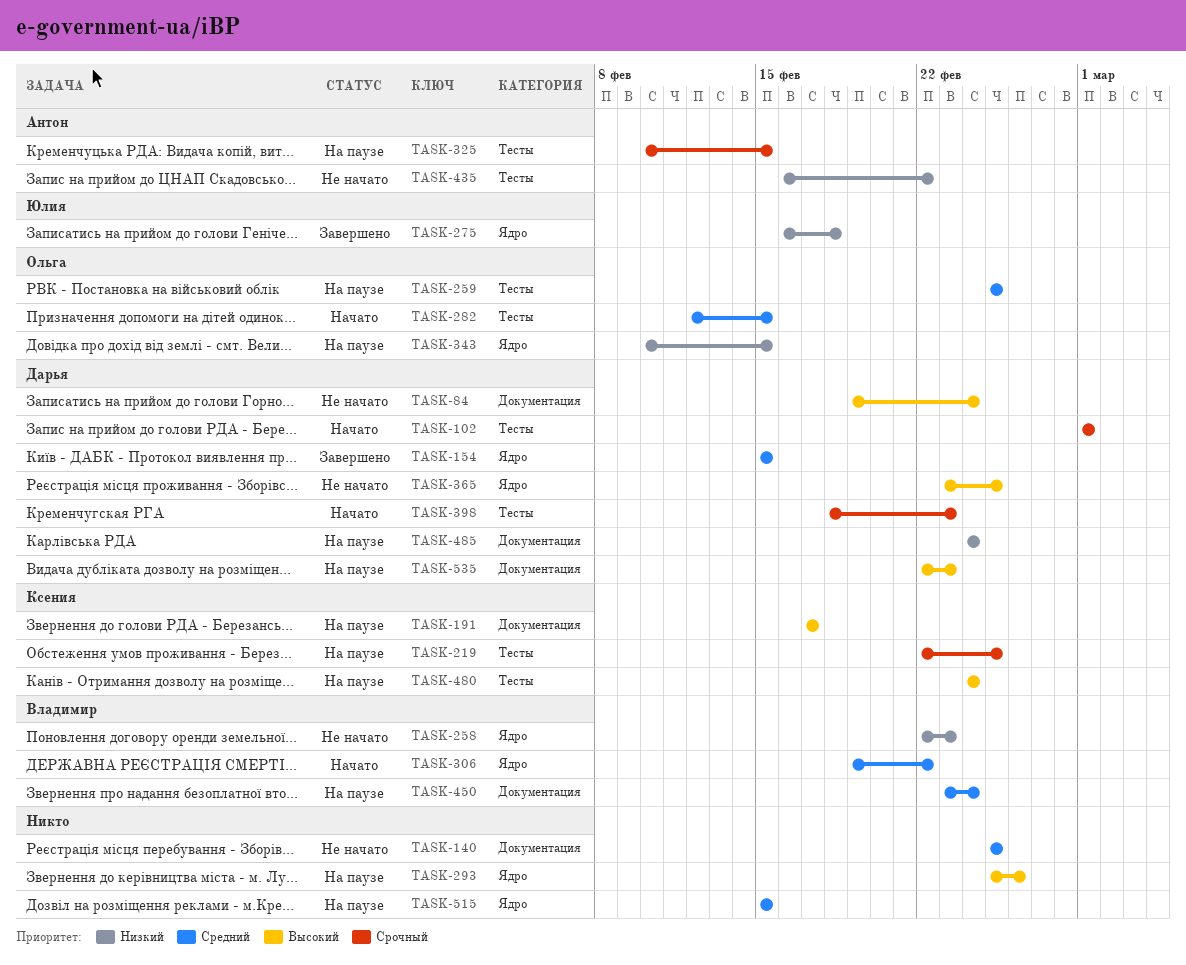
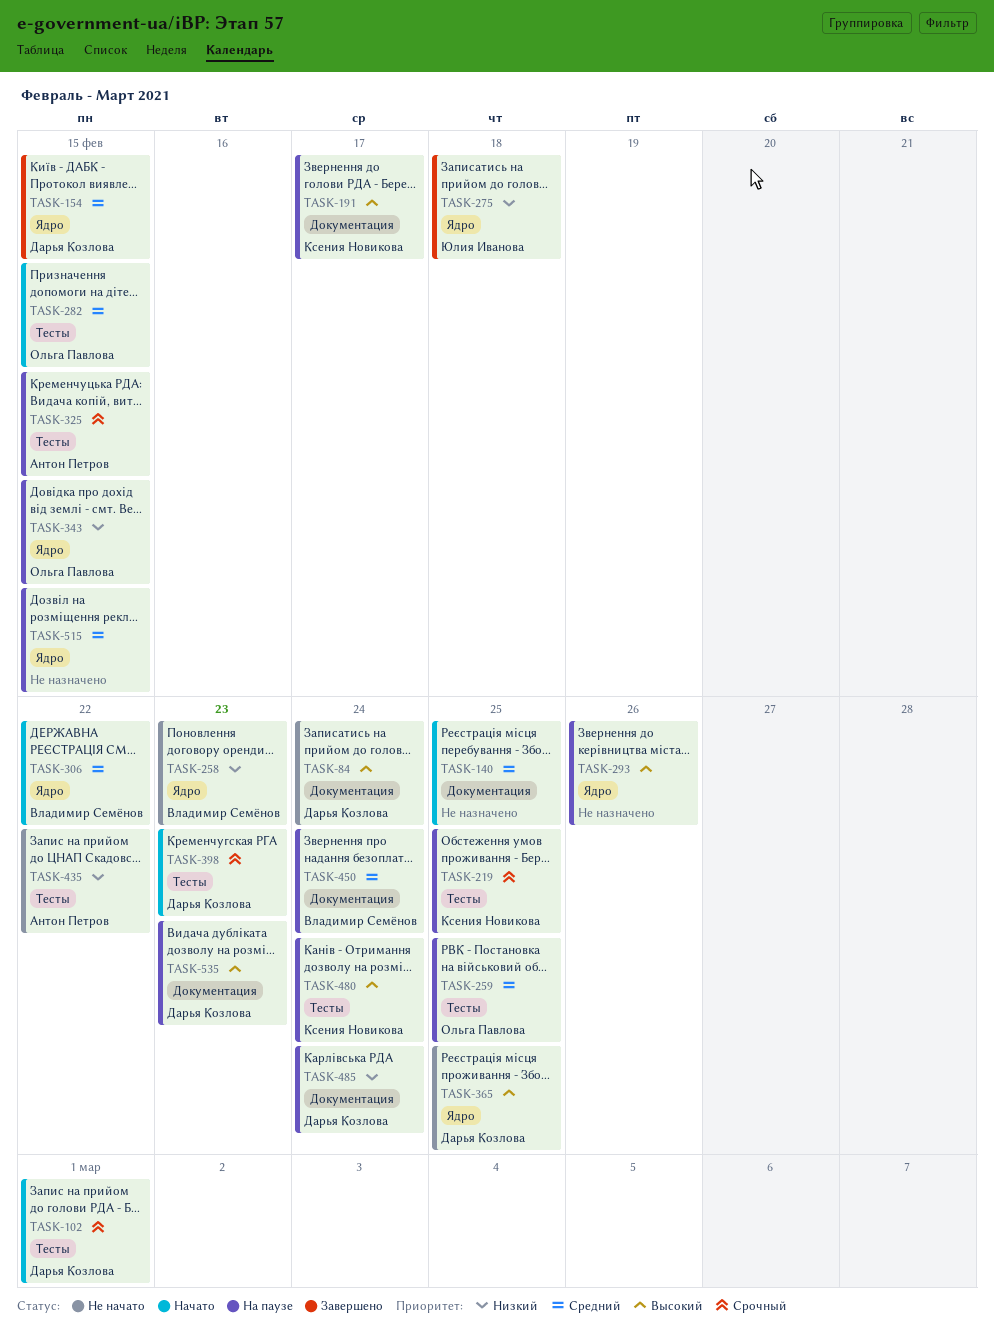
TASK-140, status: Не начато -> Начато

